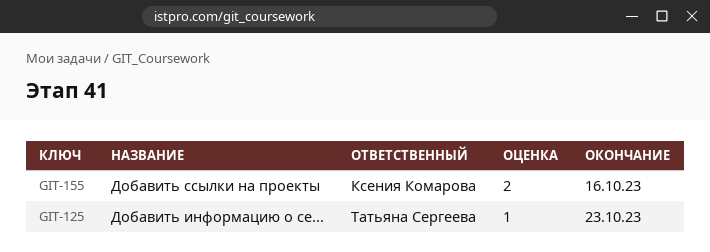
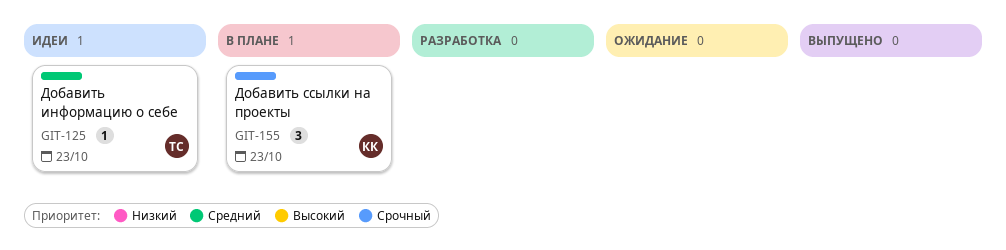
GIT-155, estimate: 2 -> 3
GIT-155, due: Oct 16 -> Oct 23

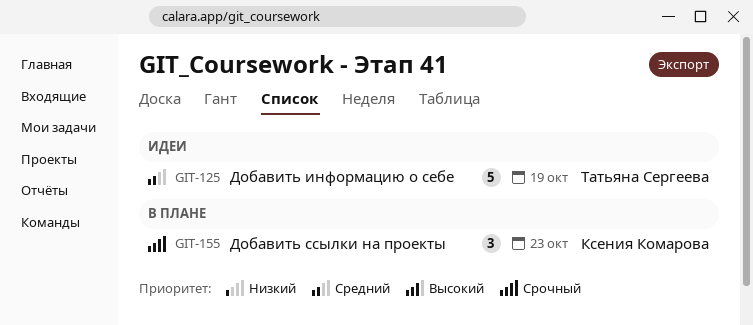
GIT-125, estimate: 1 -> 5
GIT-125, due: Oct 23 -> Oct 19

